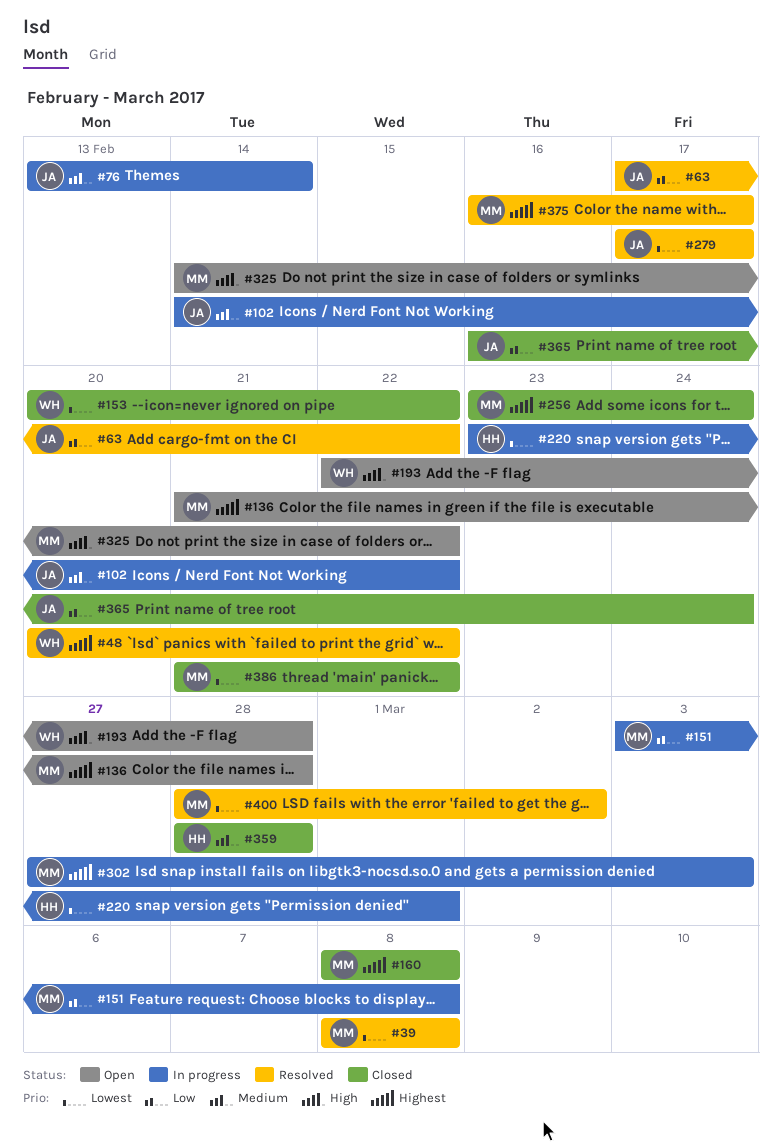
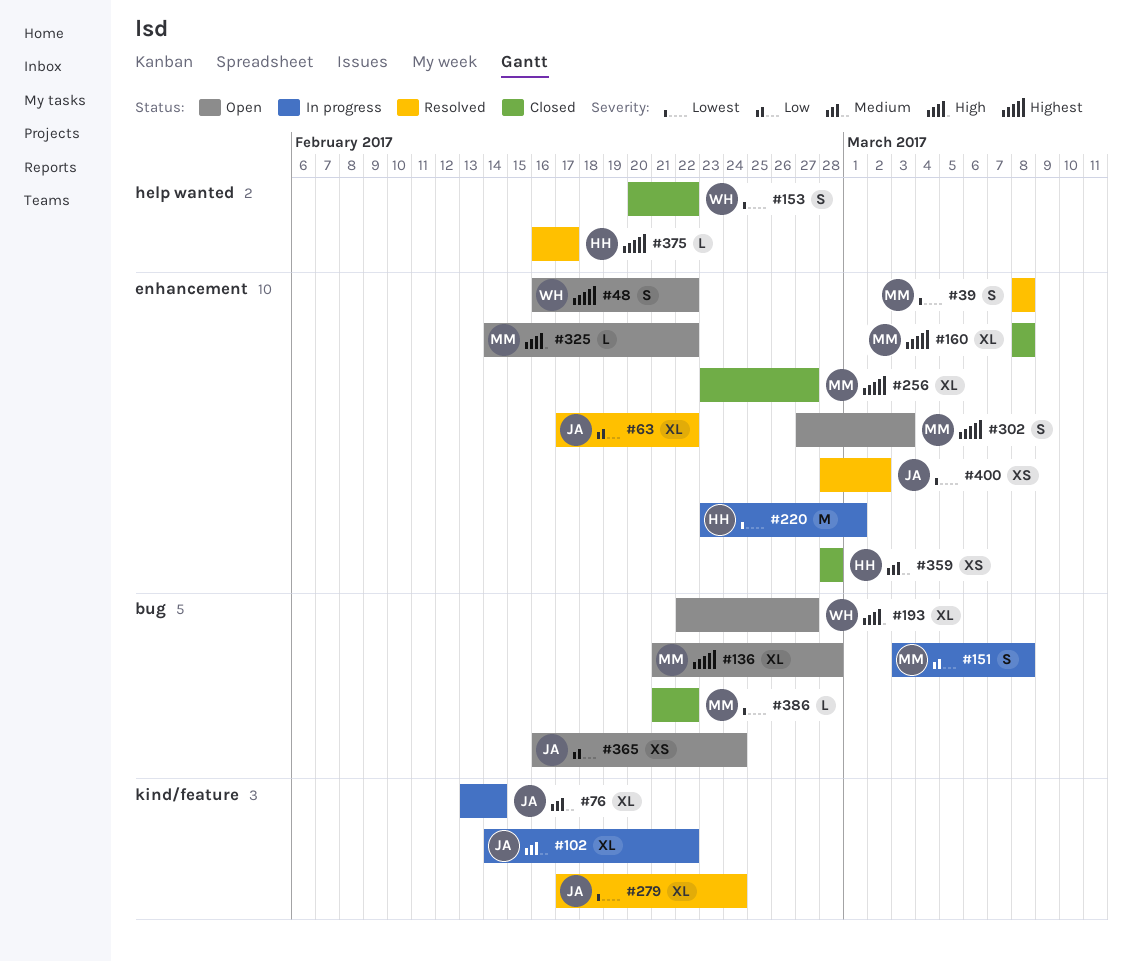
#48, status: Resolved -> Open
#48, start: Feb 20 -> Feb 16
#193, due: Feb 28 -> Feb 27
#256, due: Feb 24 -> Feb 27
#279, due: Feb 17 -> Feb 24
#302, status: In progress -> Open
#365, status: Closed -> Open
#375, owner: MM -> HH
#400, owner: MM -> JA

